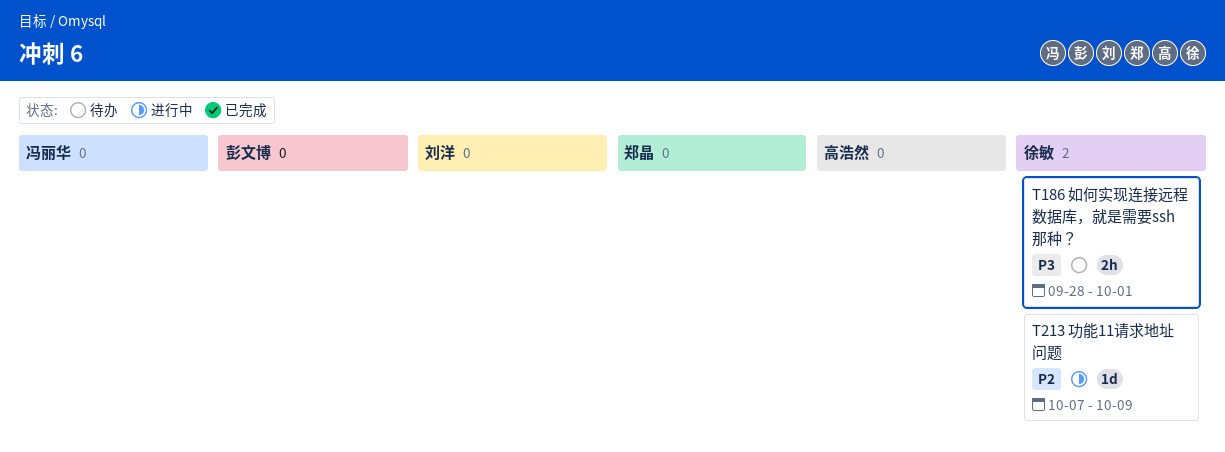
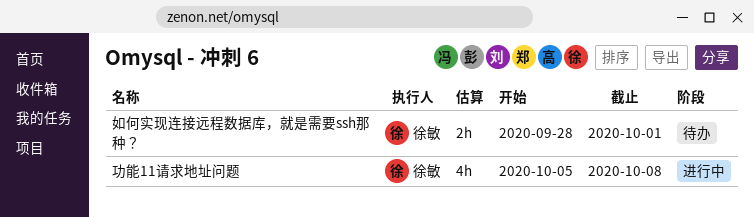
功能11请求地址问题, estimate: 1d -> 4h
功能11请求地址问题, start: Oct 7 -> Oct 5
功能11请求地址问题, due: Oct 9 -> Oct 8

